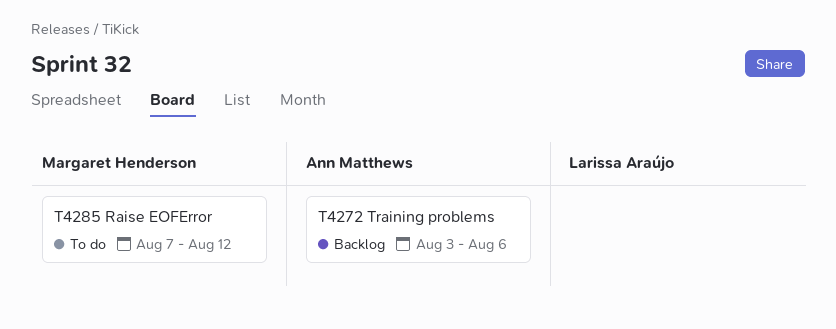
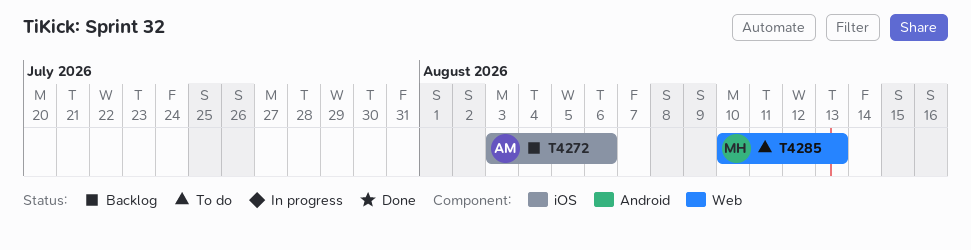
T4285, start: Aug 7 -> Aug 10
T4285, due: Aug 12 -> Aug 13

